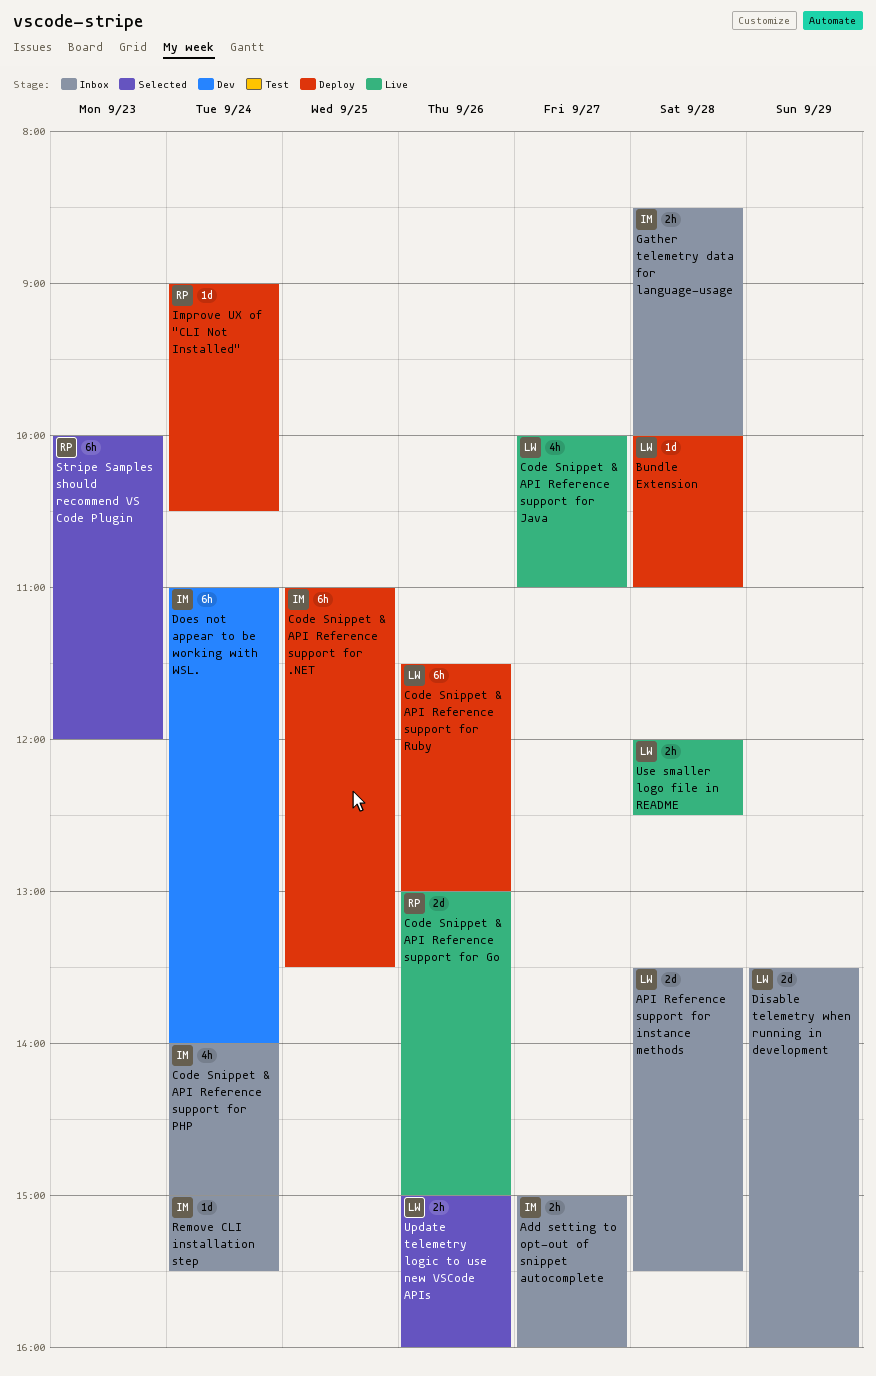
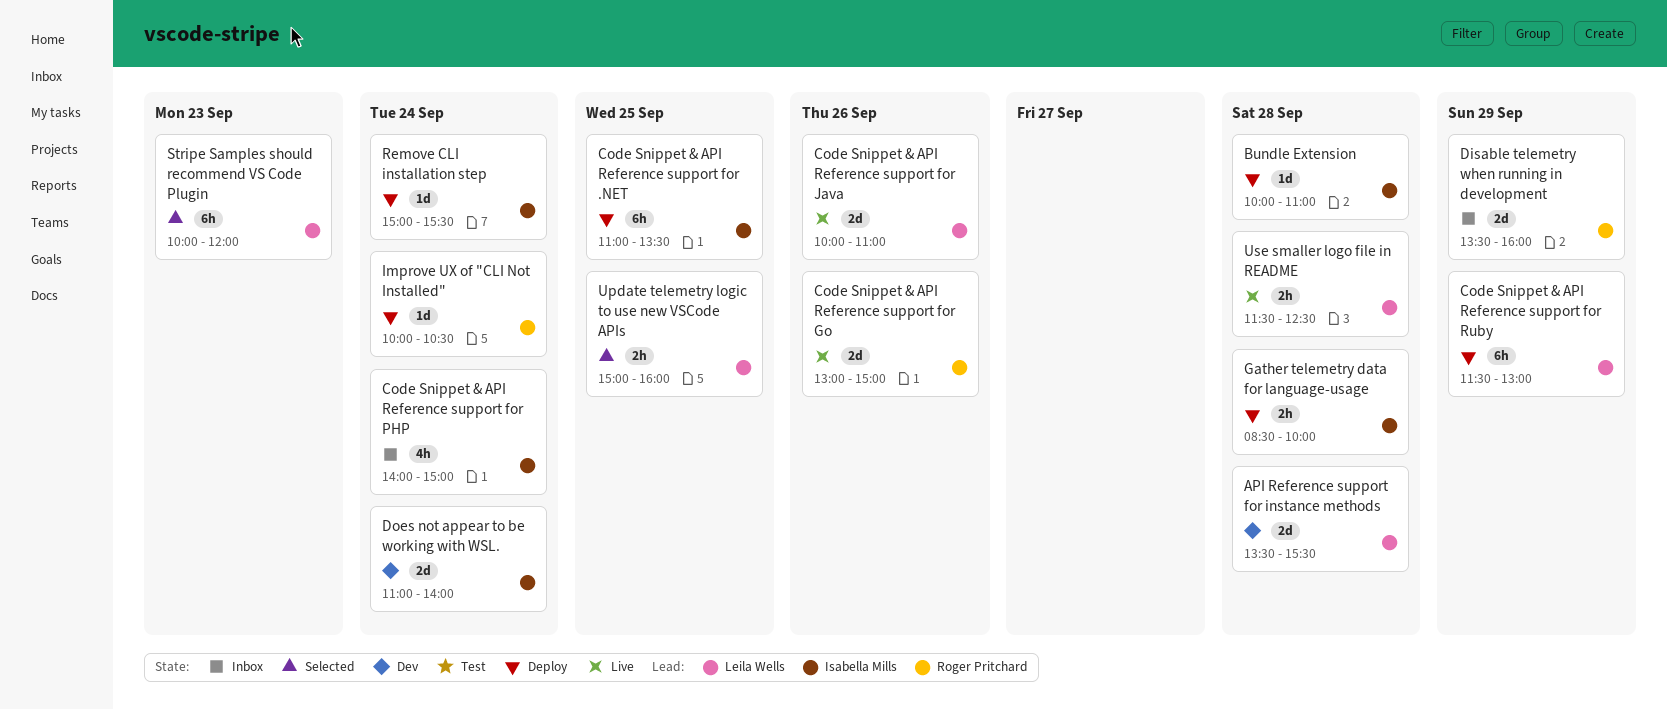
Add setting to opt-out of snippet autocomplete: present -> none
API Reference support for instance methods, status: Inbox -> Dev
Bundle Extension, owner: Leila Wells -> Isabella Mills
Code Snippet & API Reference support for Java, estimate: 4h -> 2d
Code Snippet & API Reference support for Java, day: Sep 27 -> Sep 26
Code Snippet & API Reference support for Ruby, day: Sep 26 -> Sep 29
Disable telemetry when running in development, owner: Leila Wells -> Roger Pritchard
Does not appear to be working with WSL., estimate: 6h -> 2d
Gather telemetry data for language-usage, status: Inbox -> Deploy
Improve UX of "CLI Not Installed", begins: 09:00 -> 10:00
Remove CLI installation step, status: Inbox -> Deploy
Stripe Samples should recommend VS Code Plugin, owner: Roger Pritchard -> Leila Wells
Update telemetry logic to use new VSCode APIs, day: Sep 26 -> Sep 25
Use smaller logo file in README, begins: 12:00 -> 11:30

